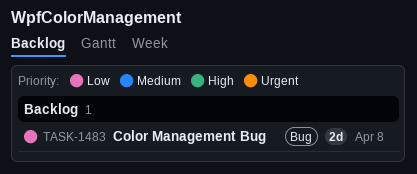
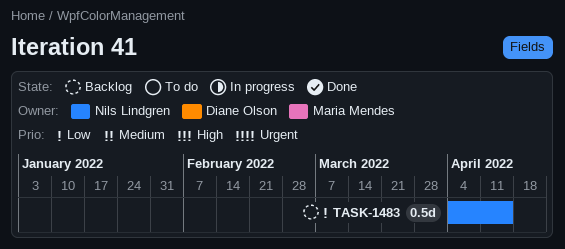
TASK-1483, estimate: 2d -> 0.5d
TASK-1483, due: Apr 8 -> Apr 15

